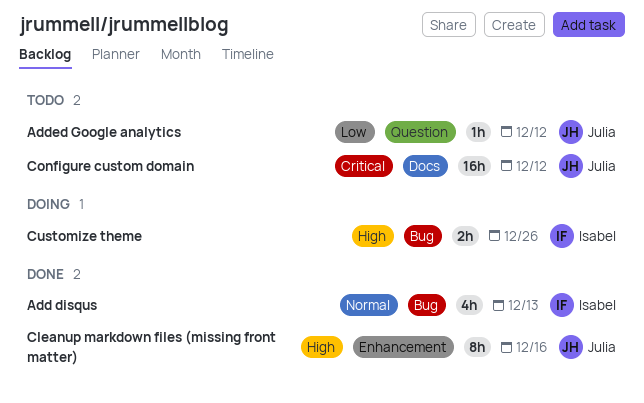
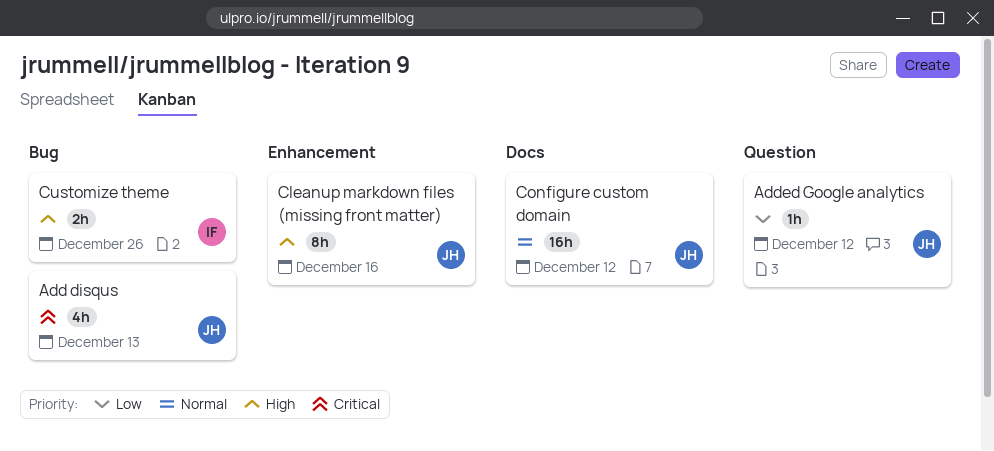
Add disqus, owner: Isabel -> Julia
Add disqus, priority: Normal -> Critical
Configure custom domain, priority: Critical -> Normal

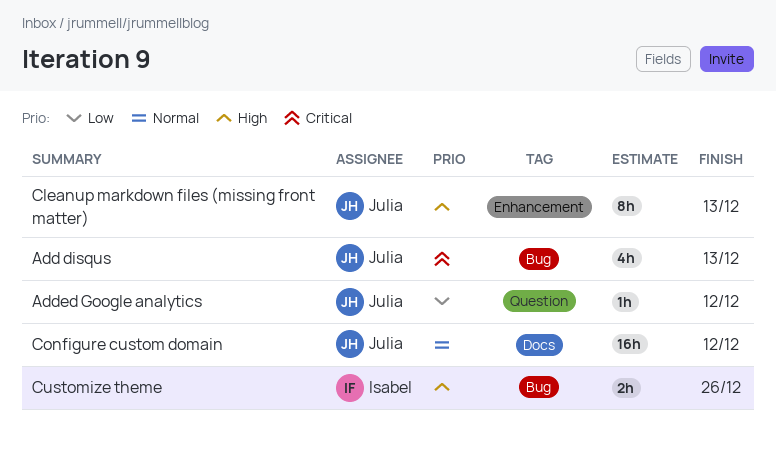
Cleanup markdown files (missing front matter), due: Dec 16 -> Dec 13

